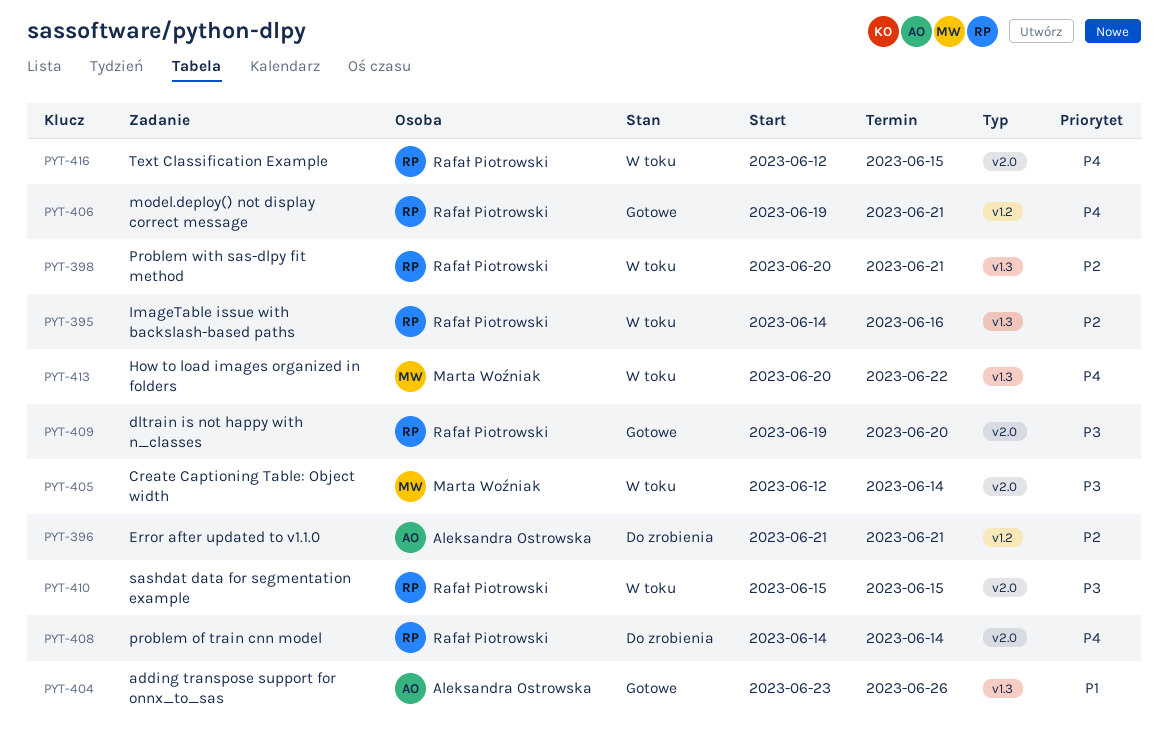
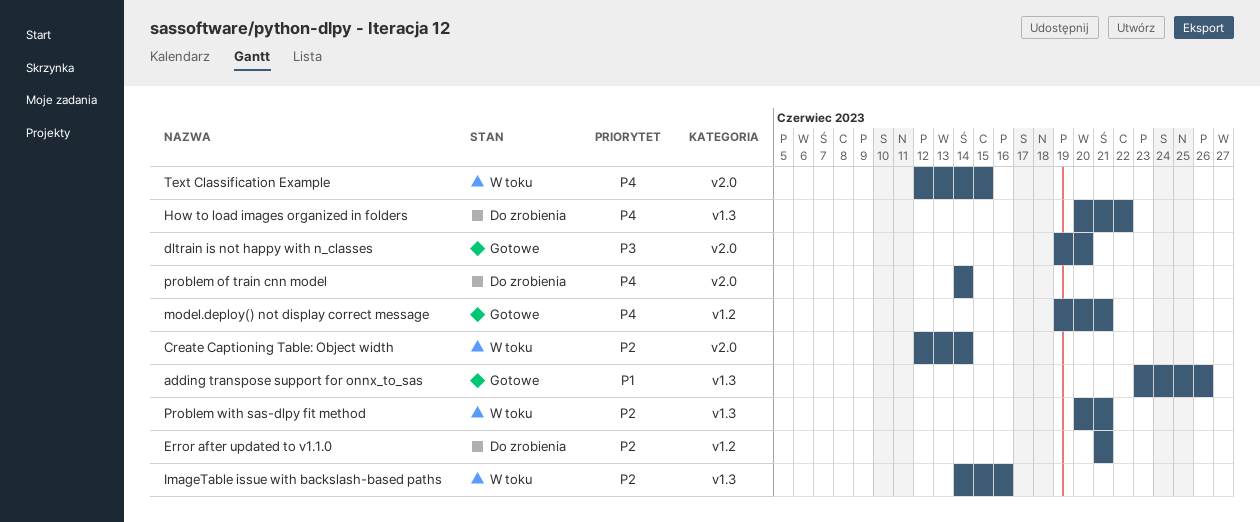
Create Captioning Table: Object width, priority: P3 -> P2
How to load images organized in folders, status: W toku -> Do zrobienia
sashdat data for segmentation example: present -> none

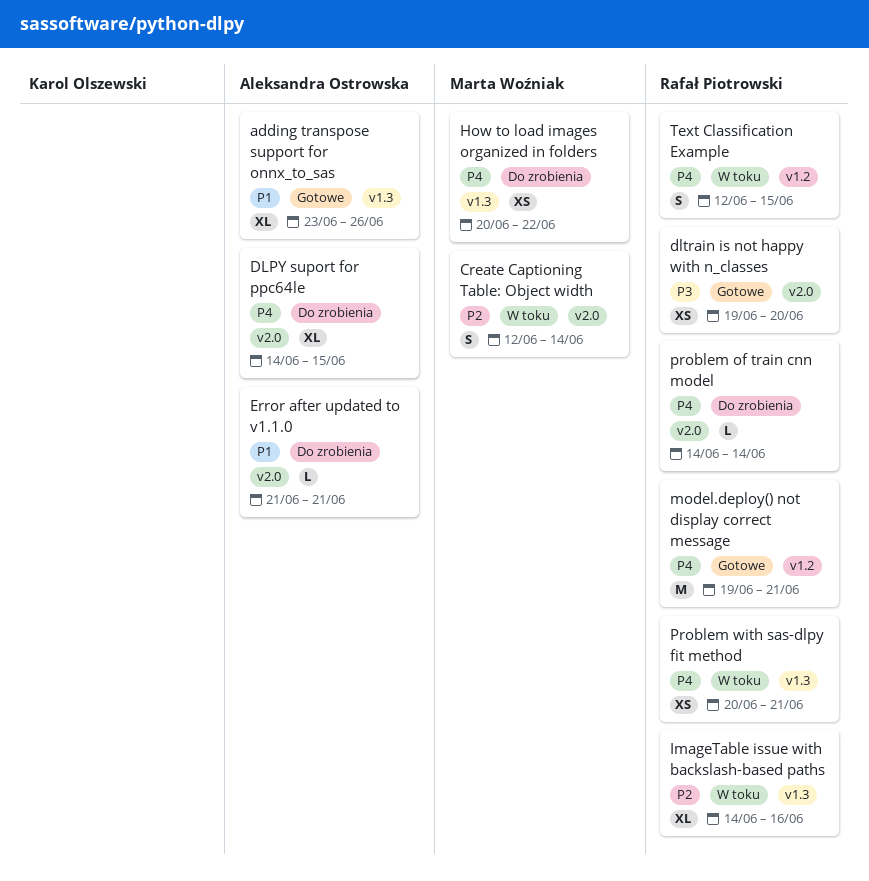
DLPY suport for ppc64le: none -> present
Error after updated to v1.1.0, priority: P2 -> P1
Error after updated to v1.1.0, label: v1.2 -> v2.0
Problem with sas-dlpy fit method, priority: P2 -> P4
Text Classification Example, label: v2.0 -> v1.2

